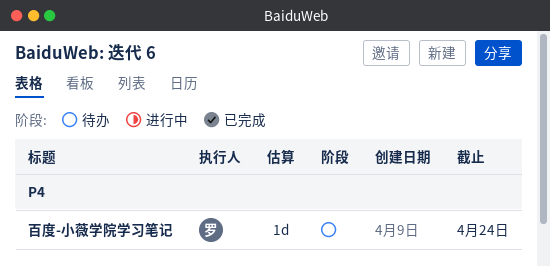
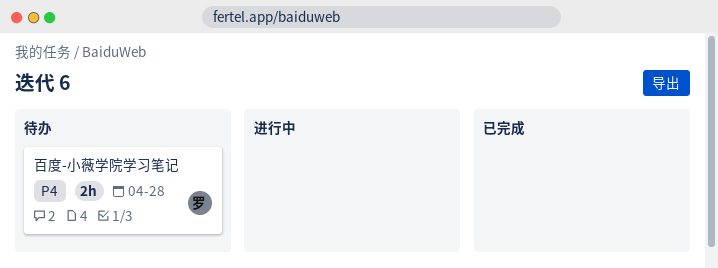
百度-小薇学院学习笔记, estimate: 1d -> 2h
百度-小薇学院学习笔记, due: Apr 24 -> Apr 28

